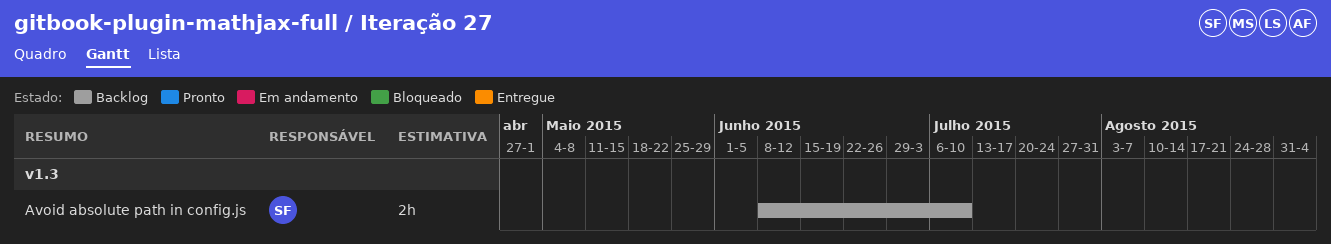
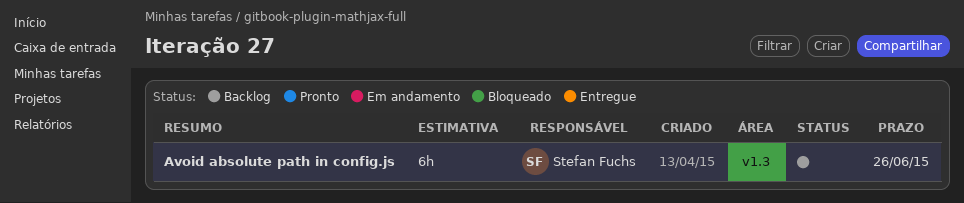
Avoid absolute path in config.js, estimate: 2h -> 6h
Avoid absolute path in config.js, due: Jul 10 -> Jun 26

